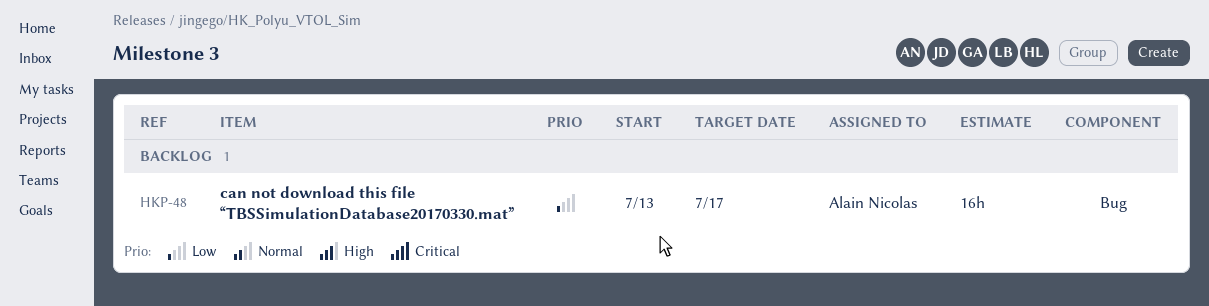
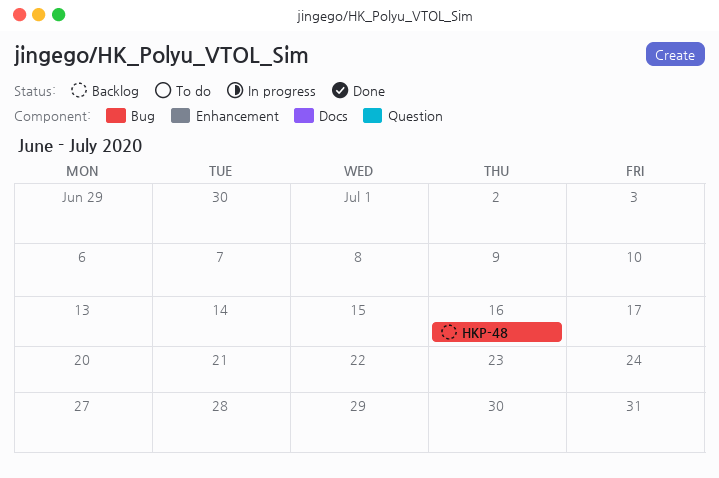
HKP-48, start: Jul 13 -> Jul 16
HKP-48, due: Jul 17 -> Jul 16

